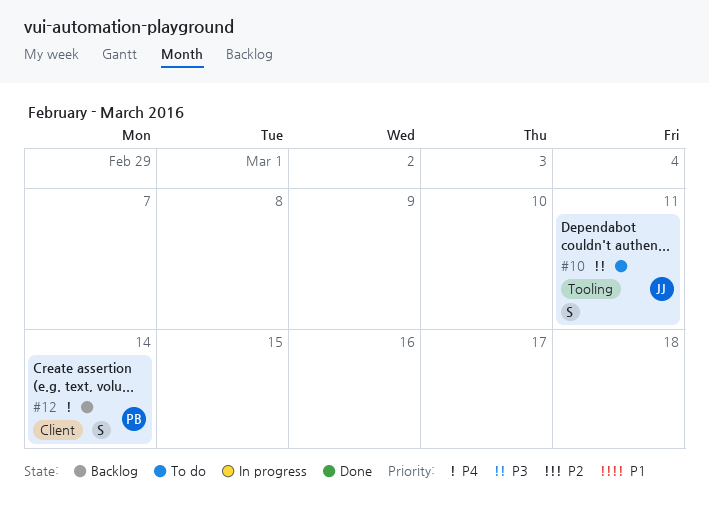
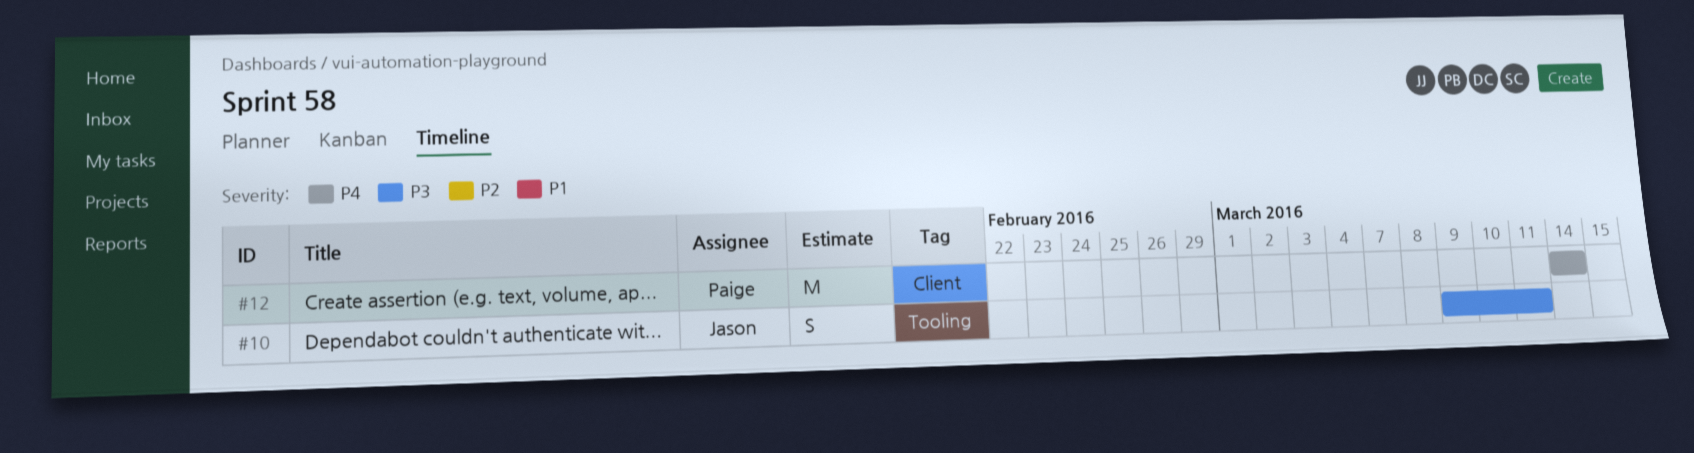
#12, estimate: S -> M

